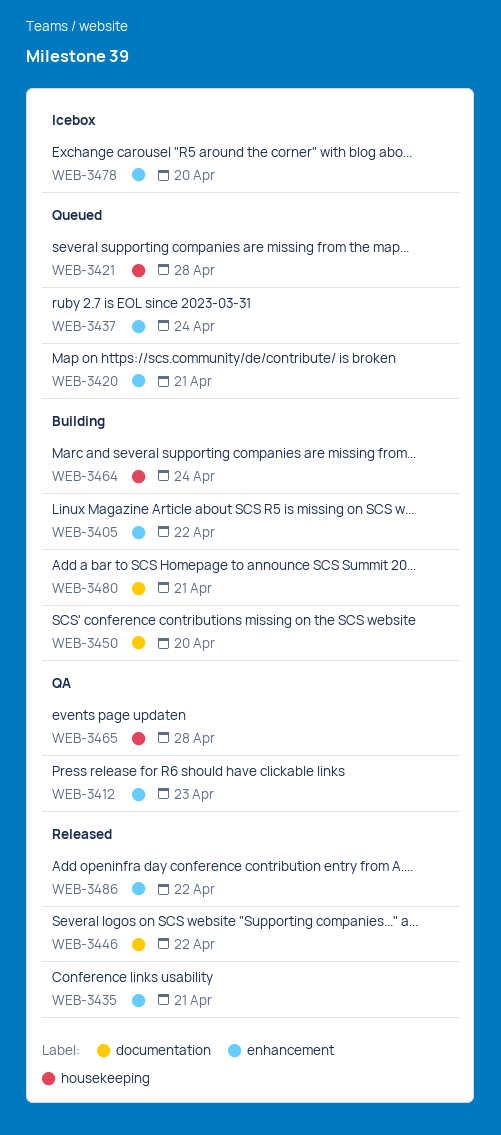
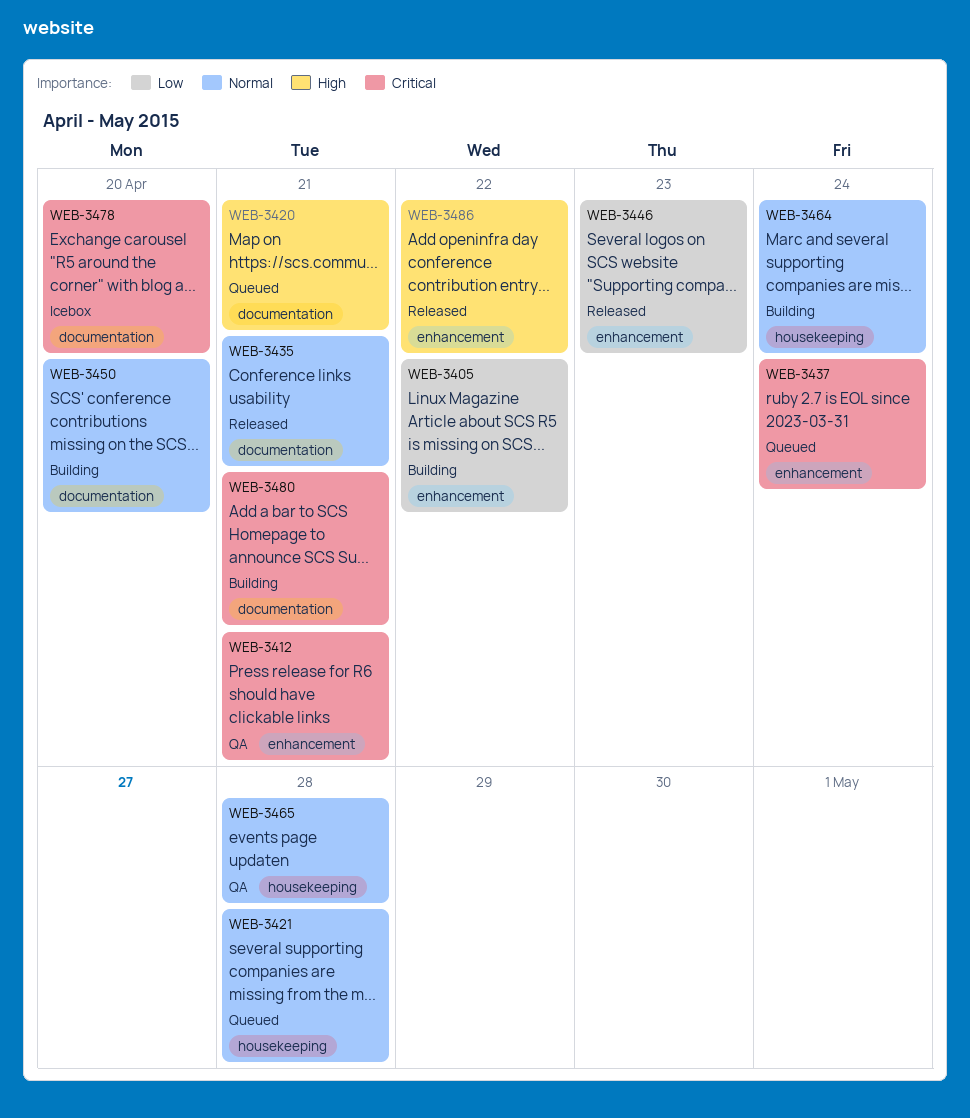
WEB-3412, due: Apr 23 -> Apr 21
WEB-3420, label: enhancement -> documentation
WEB-3435, label: enhancement -> documentation
WEB-3446, label: documentation -> enhancement
WEB-3446, due: Apr 22 -> Apr 23
WEB-3478, label: enhancement -> documentation

